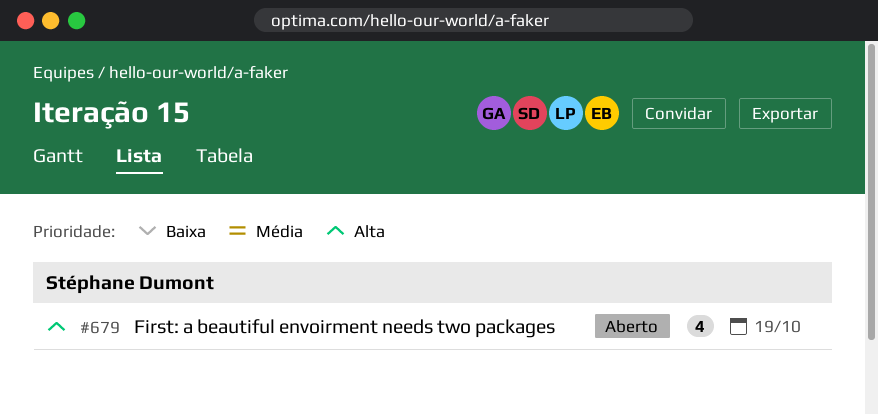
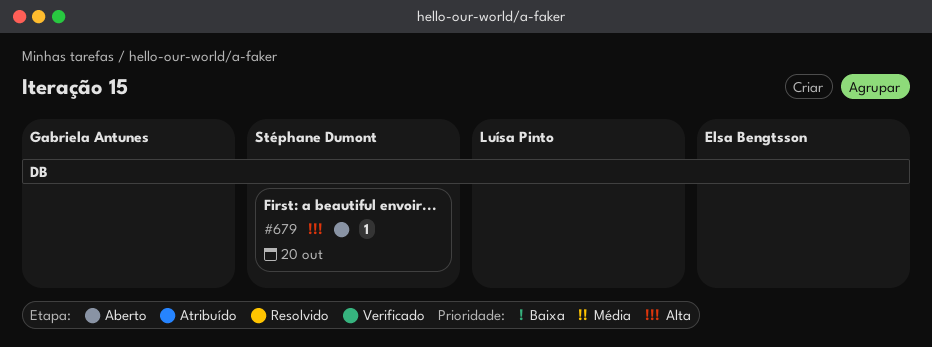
#679, estimate: 4 -> 1
#679, due: Oct 19 -> Oct 20

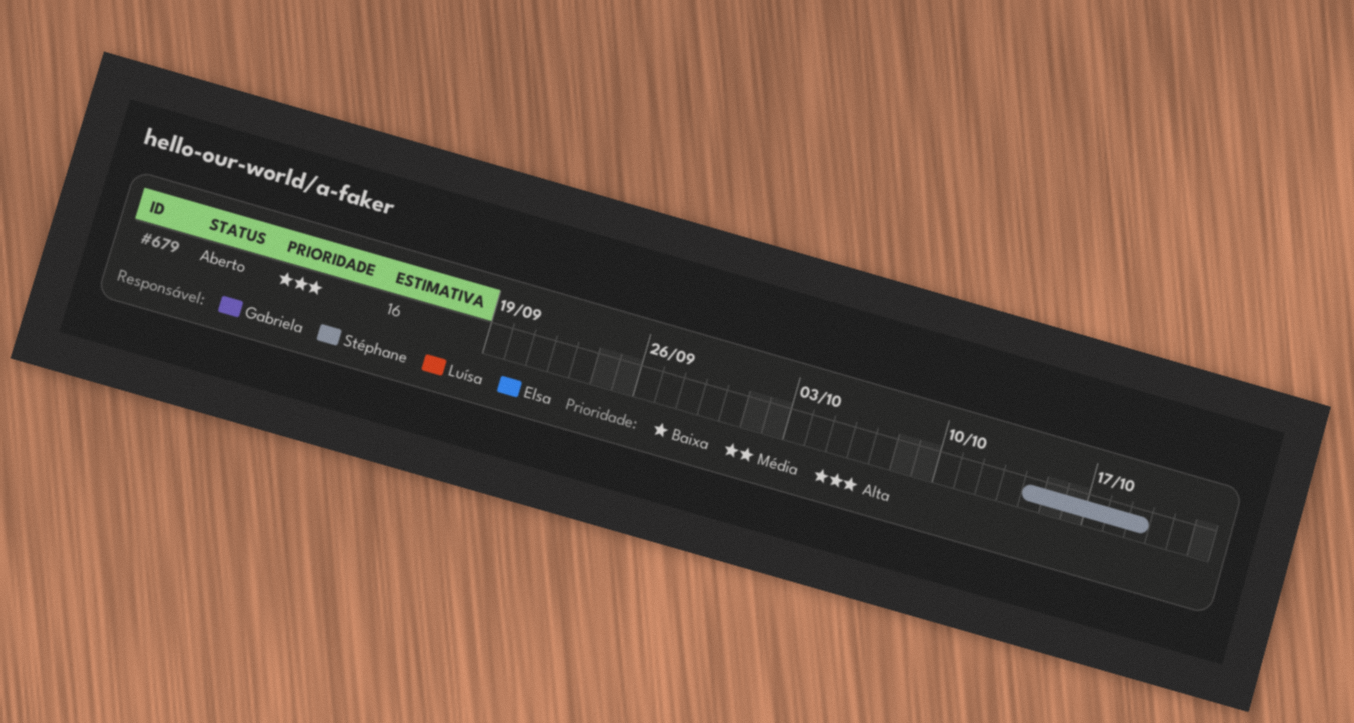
#679, estimate: 1 -> 16
#679, due: Oct 20 -> Oct 19

